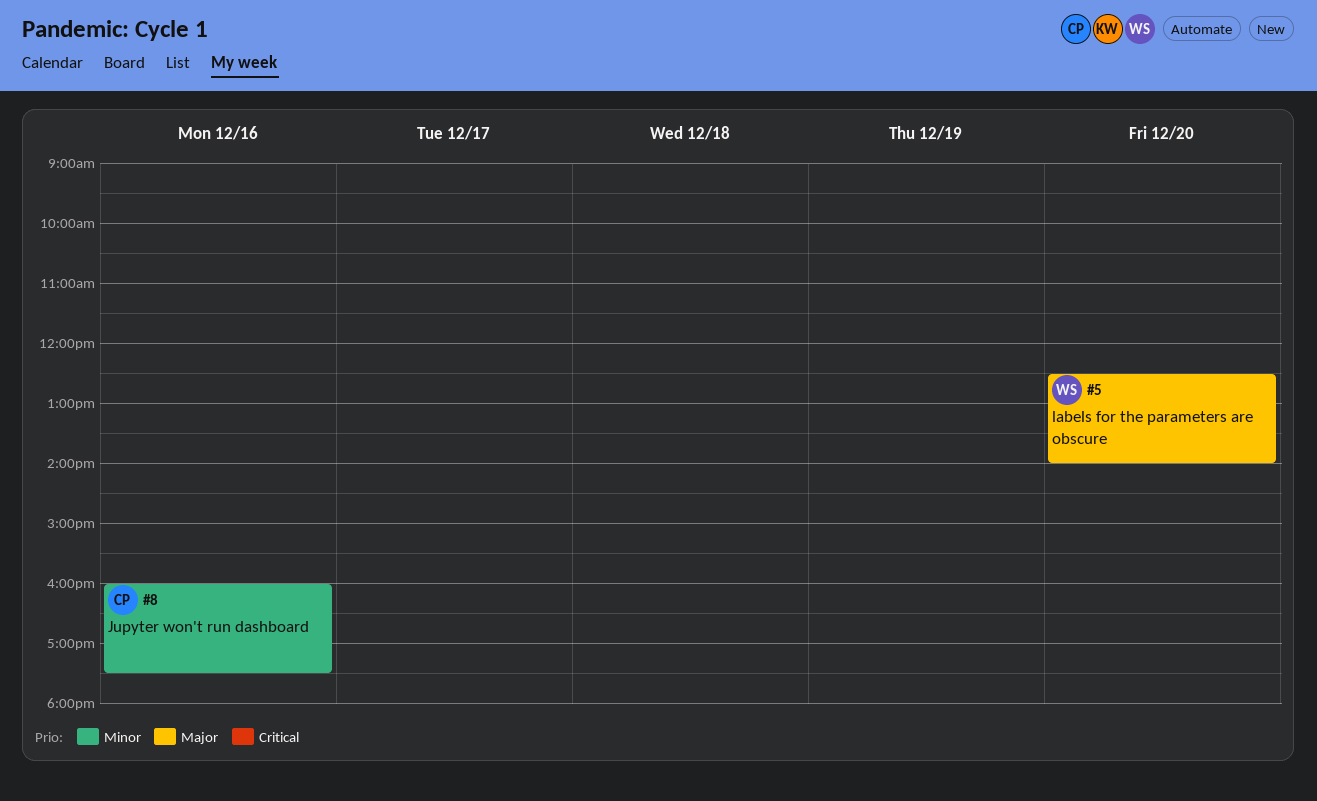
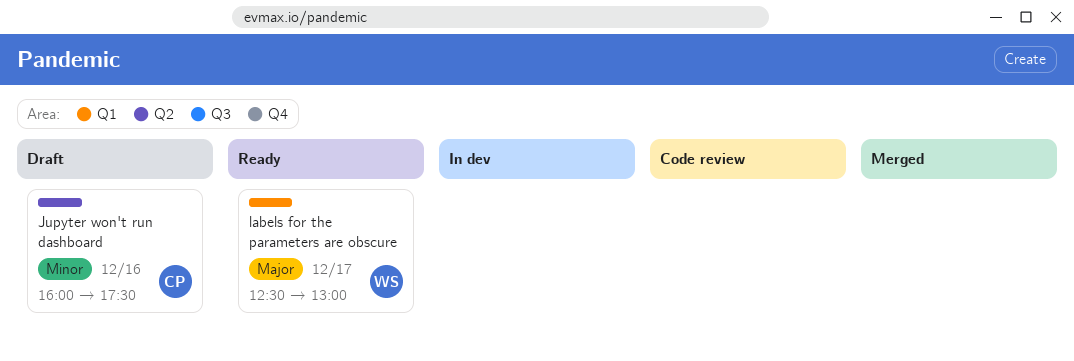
labels for the parameters are obscure, day: Dec 20 -> Dec 17
labels for the parameters are obscure, ends: 14:00 -> 13:00

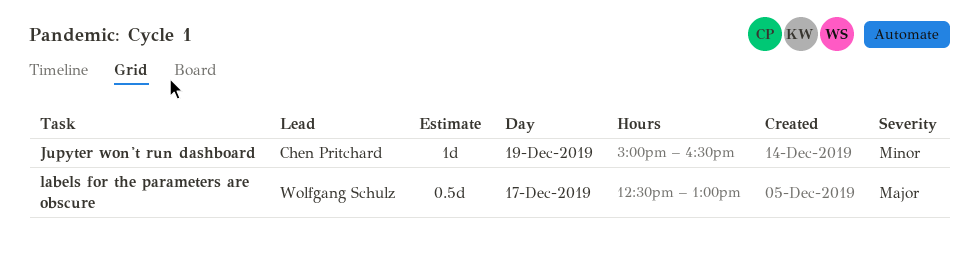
Jupyter won't run dashboard, day: Dec 16 -> Dec 19
Jupyter won't run dashboard, begins: 16:00 -> 15:00
Jupyter won't run dashboard, ends: 17:30 -> 16:30

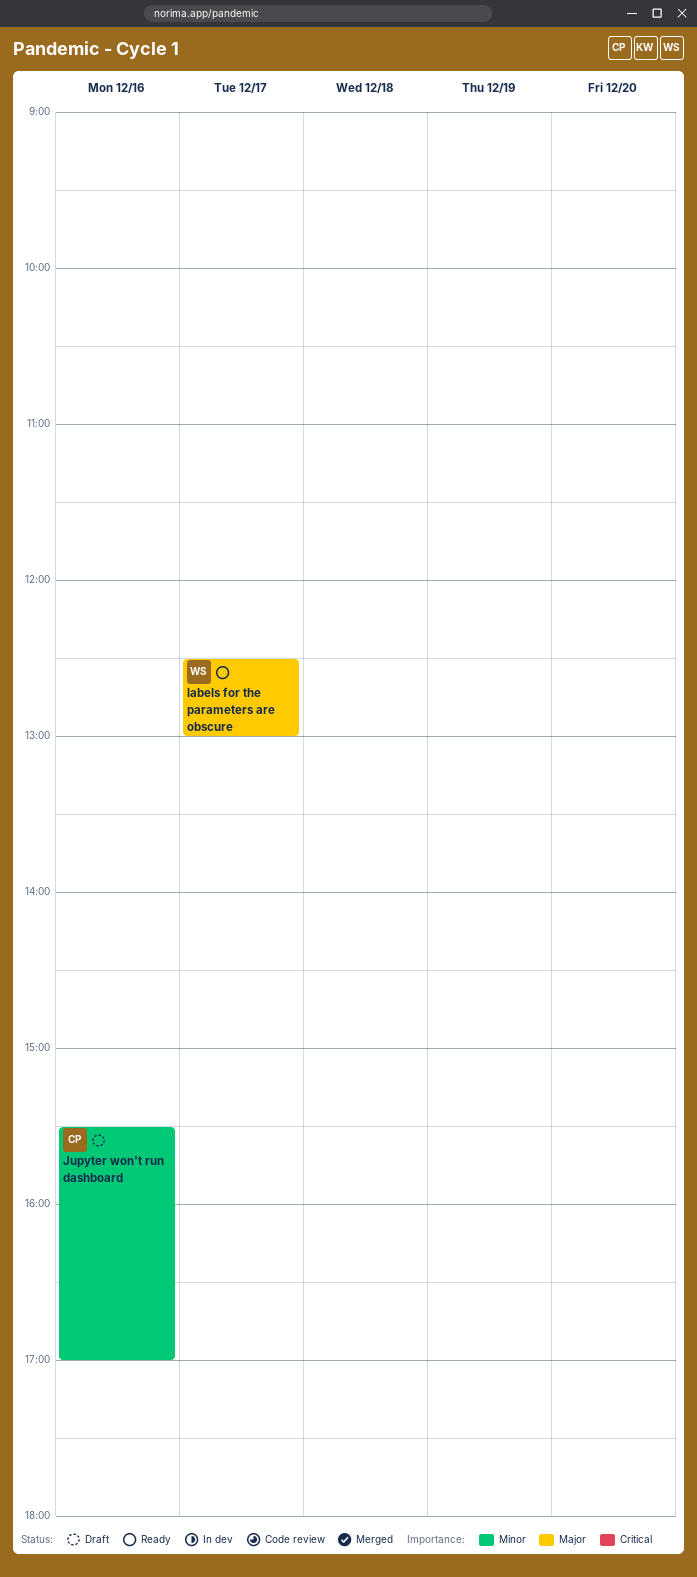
Jupyter won't run dashboard, day: Dec 19 -> Dec 16
Jupyter won't run dashboard, begins: 15:00 -> 15:30
Jupyter won't run dashboard, ends: 16:30 -> 17:00

